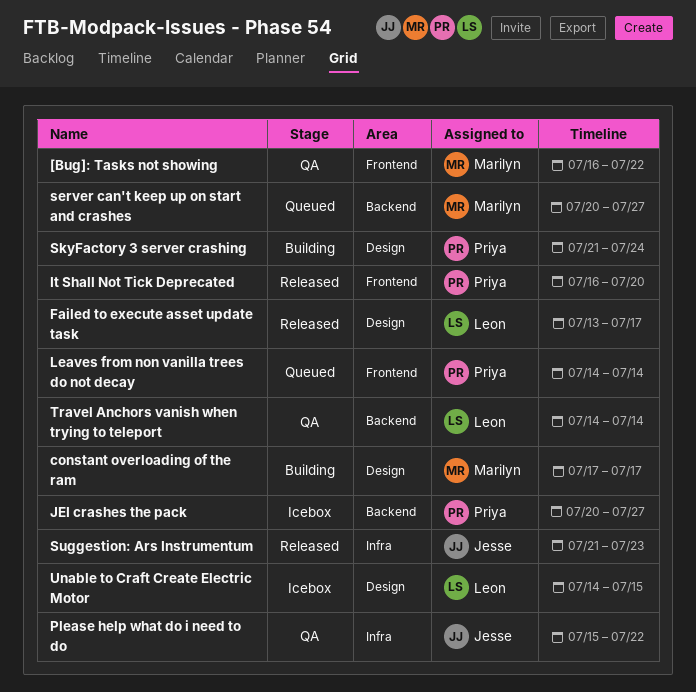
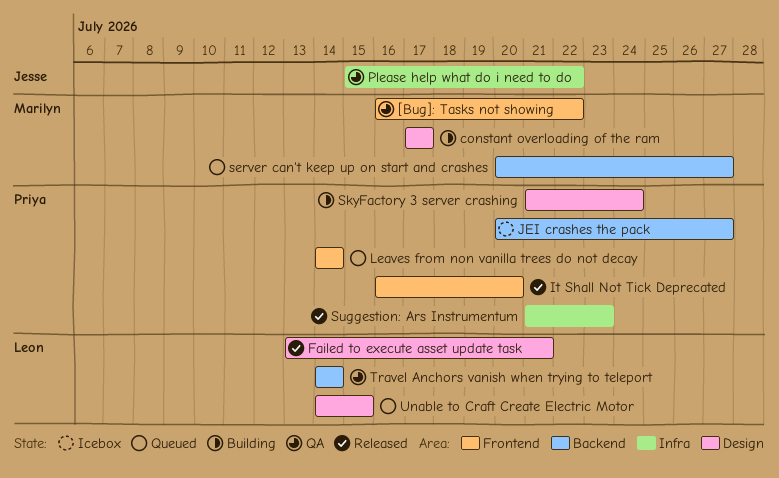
Failed to execute asset update task, due: Jul 17 -> Jul 21
Suggestion: Ars Instrumentum, owner: Jesse -> Priya
Unable to Craft Create Electric Motor, status: Icebox -> Queued

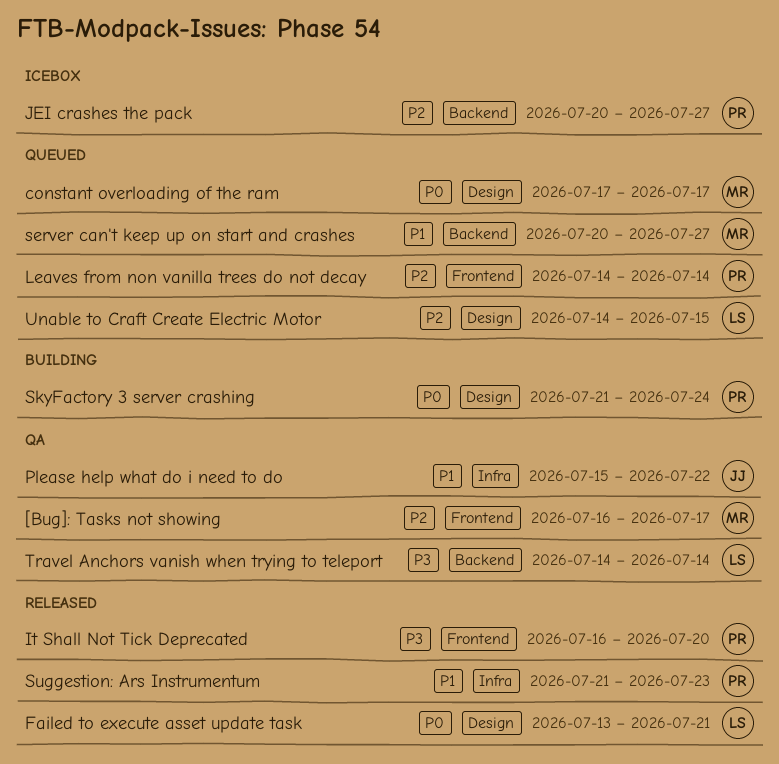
[Bug]: Tasks not showing, due: Jul 22 -> Jul 17
constant overloading of the ram, status: Building -> Queued

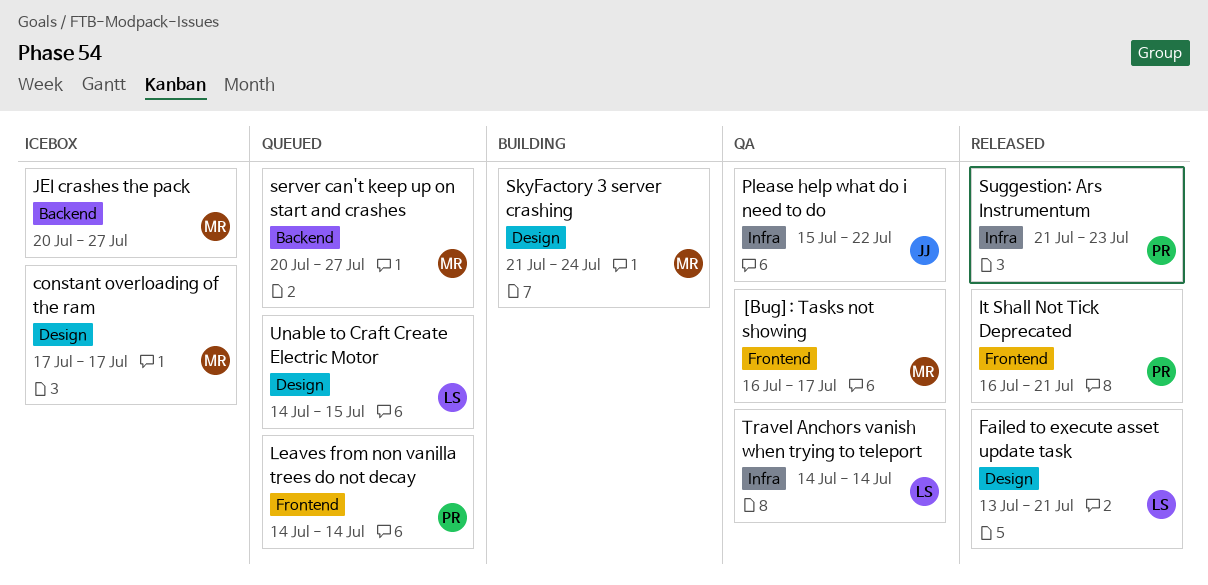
constant overloading of the ram, status: Queued -> Icebox
It Shall Not Tick Deprecated, due: Jul 20 -> Jul 21
JEI crashes the pack, owner: PR -> MR
SkyFactory 3 server crashing, owner: PR -> MR
Travel Anchors vanish when trying to teleport, label: Backend -> Infra

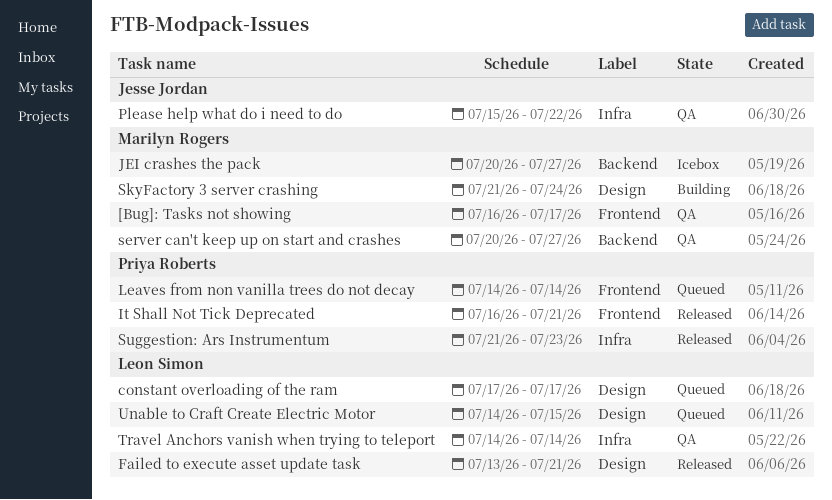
constant overloading of the ram, status: Icebox -> Queued
constant overloading of the ram, owner: Marilyn Rogers -> Leon Simon
server can't keep up on start and crashes, status: Queued -> QA

